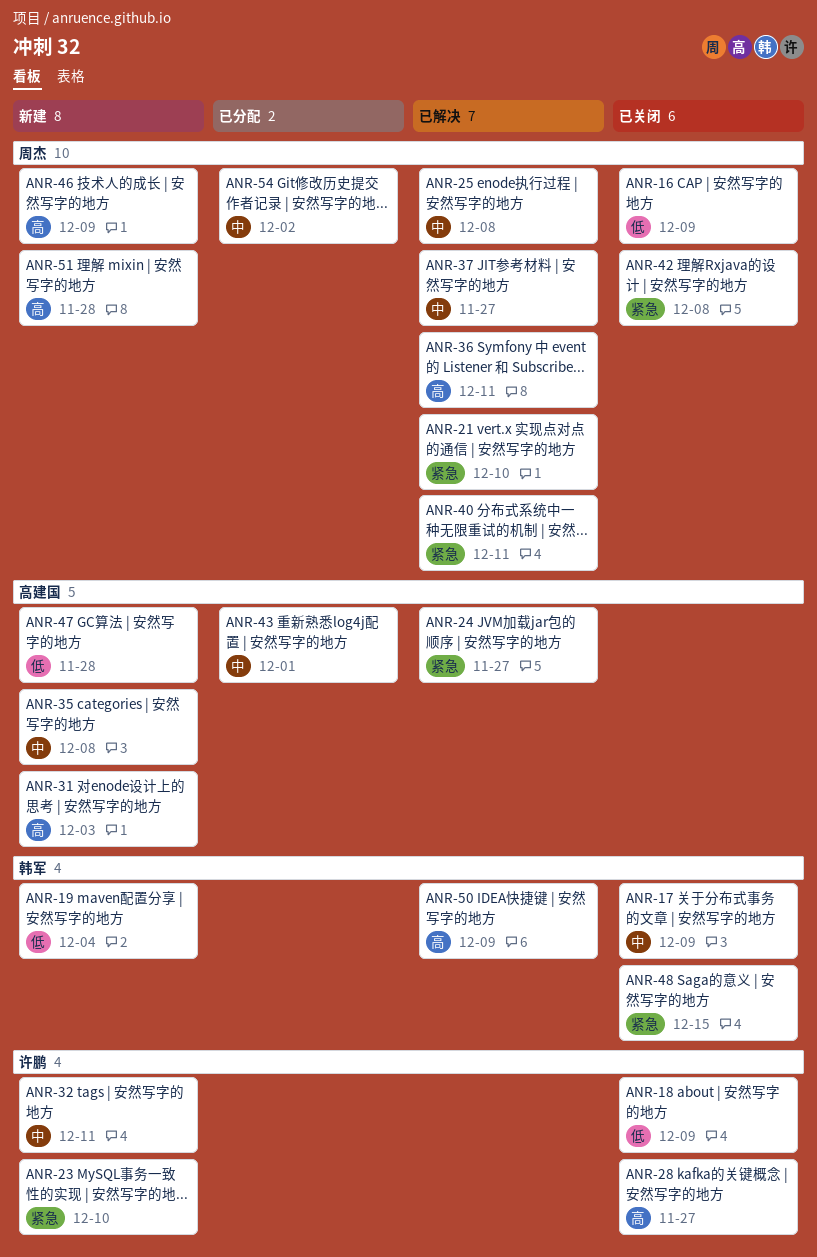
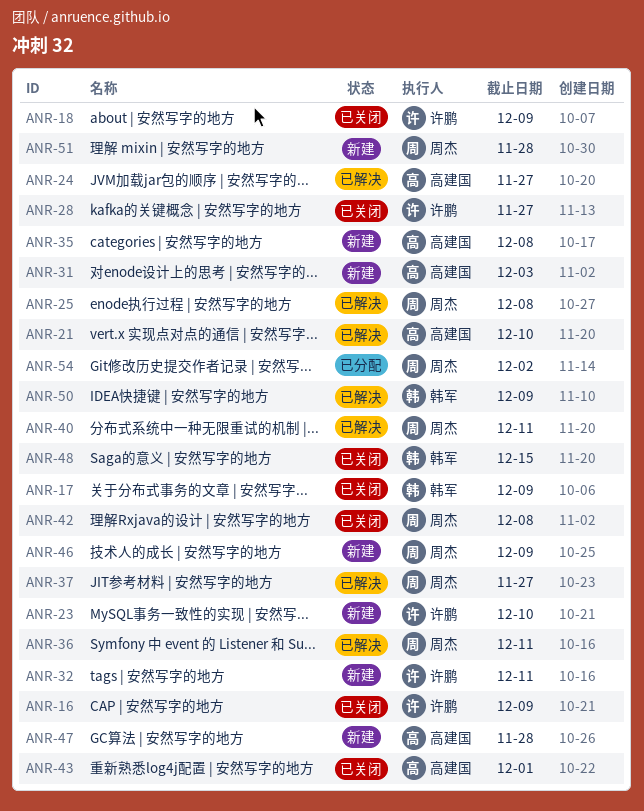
ANR-16, owner: 周杰 -> 许鹏
ANR-19: present -> none
ANR-21, owner: 周杰 -> 高建国
ANR-43, status: 已分配 -> 已关闭

